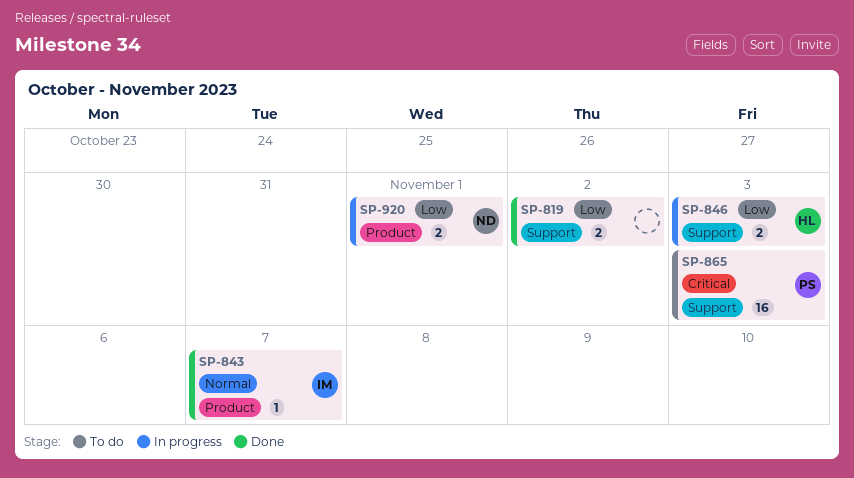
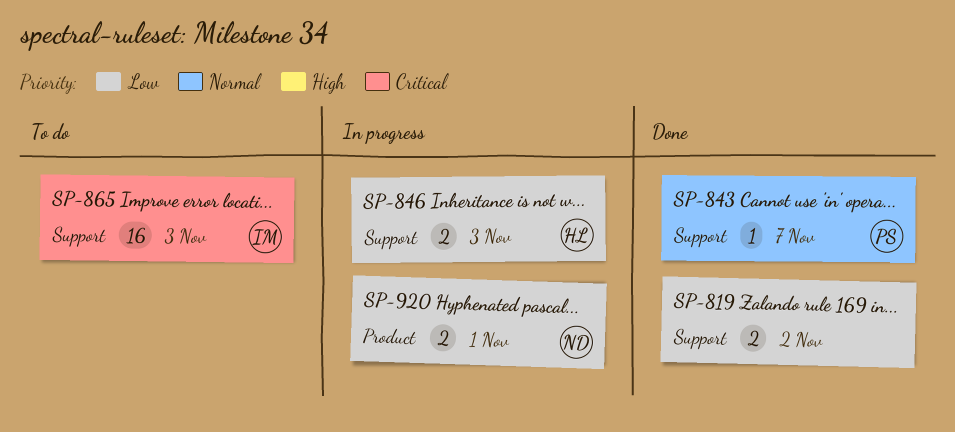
SP-843, owner: IM -> PS
SP-843, label: Product -> Support
SP-865, owner: PS -> IM

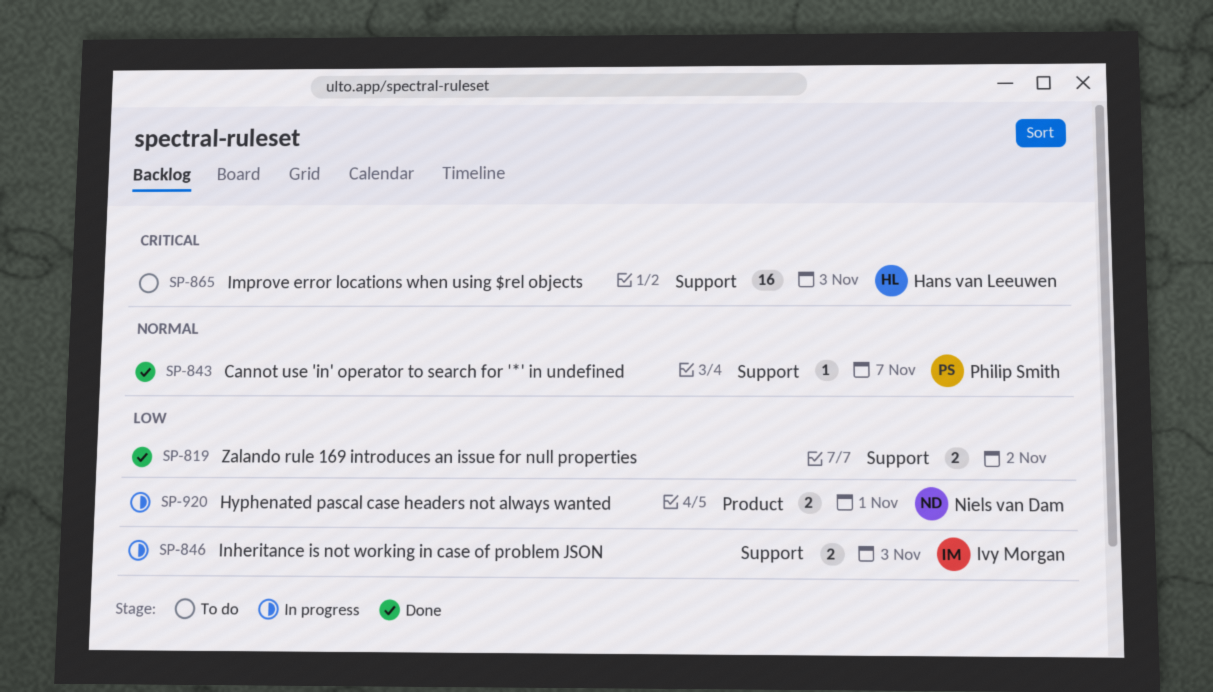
SP-846, owner: Hans van Leeuwen -> Ivy Morgan
SP-865, owner: Ivy Morgan -> Hans van Leeuwen

